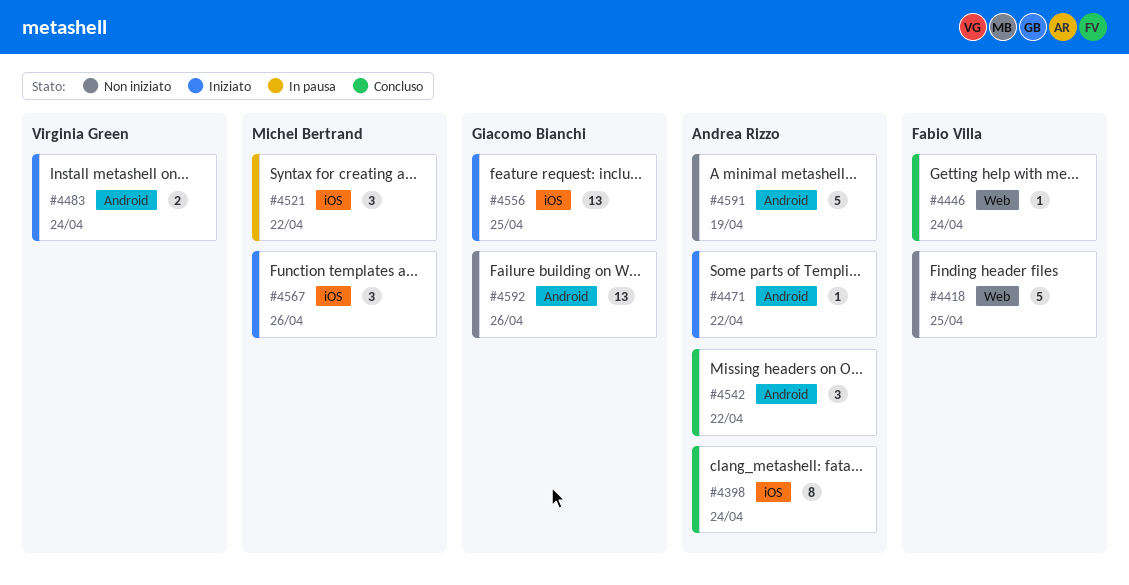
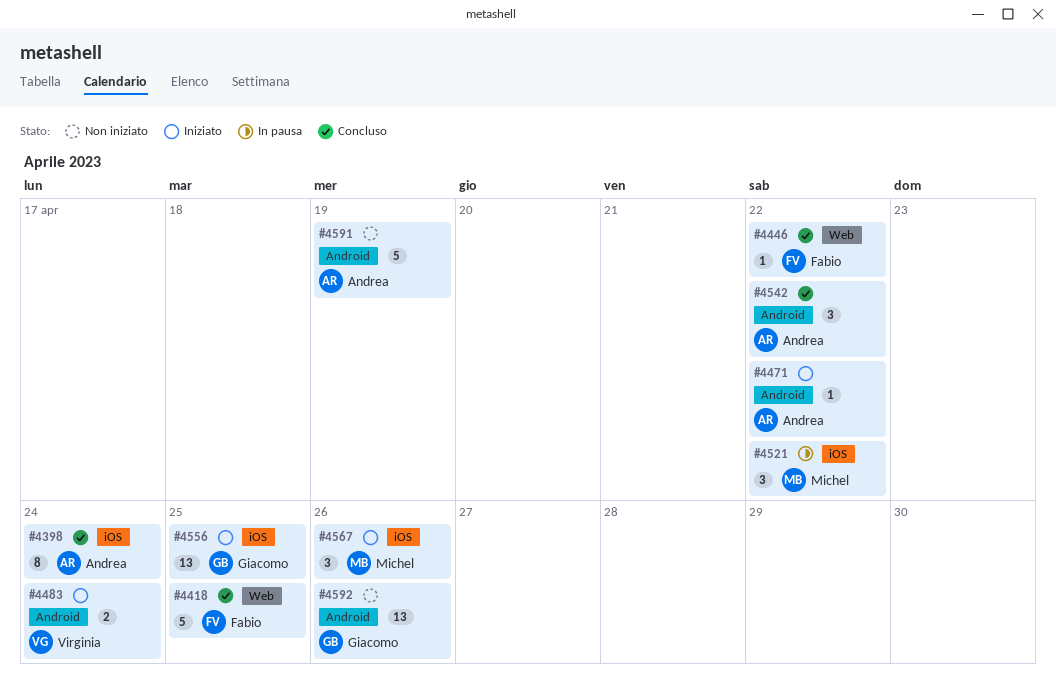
#4418, status: Non iniziato -> Concluso
#4446, due: Apr 24 -> Apr 22

